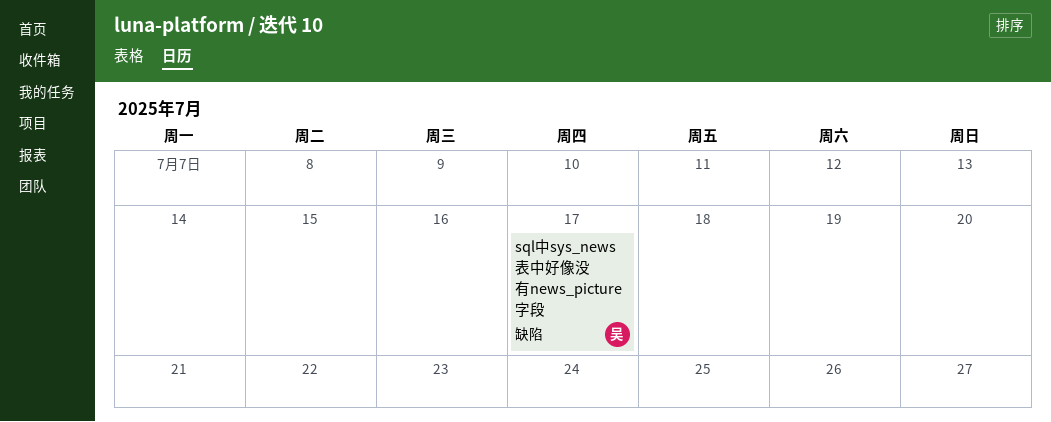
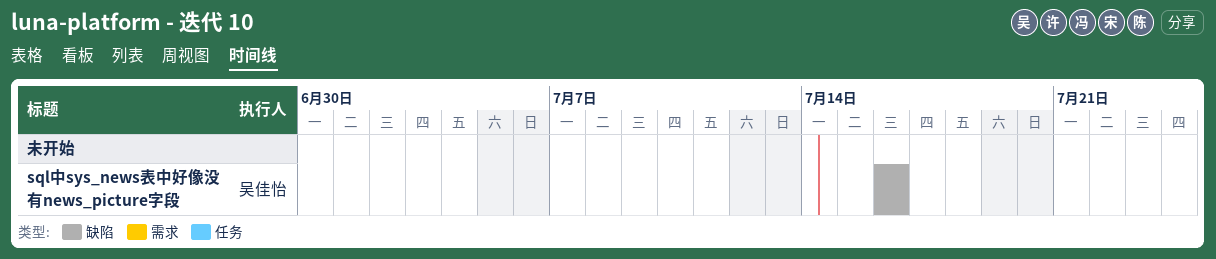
sql中sys_news表中好像没有news_picture字段, due: Jul 17 -> Jul 16

